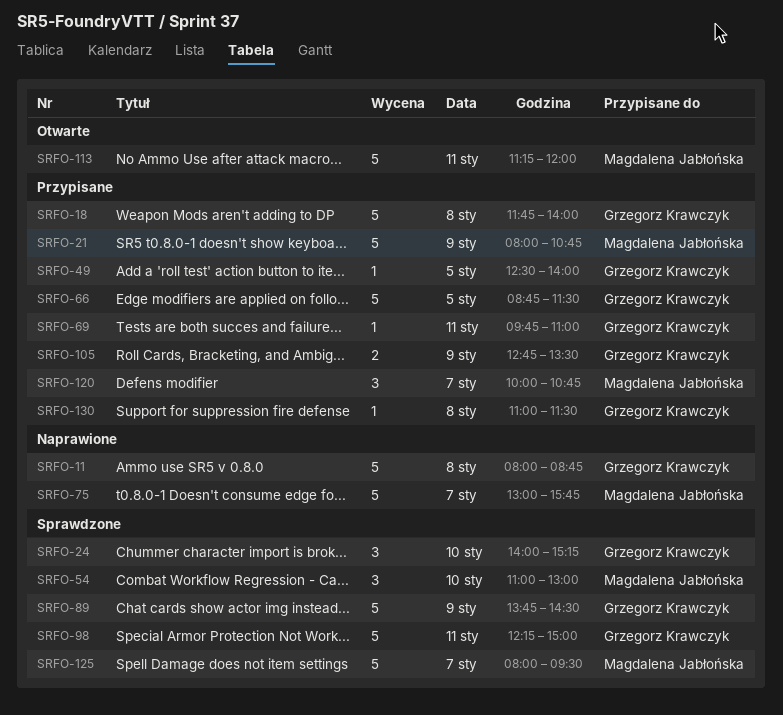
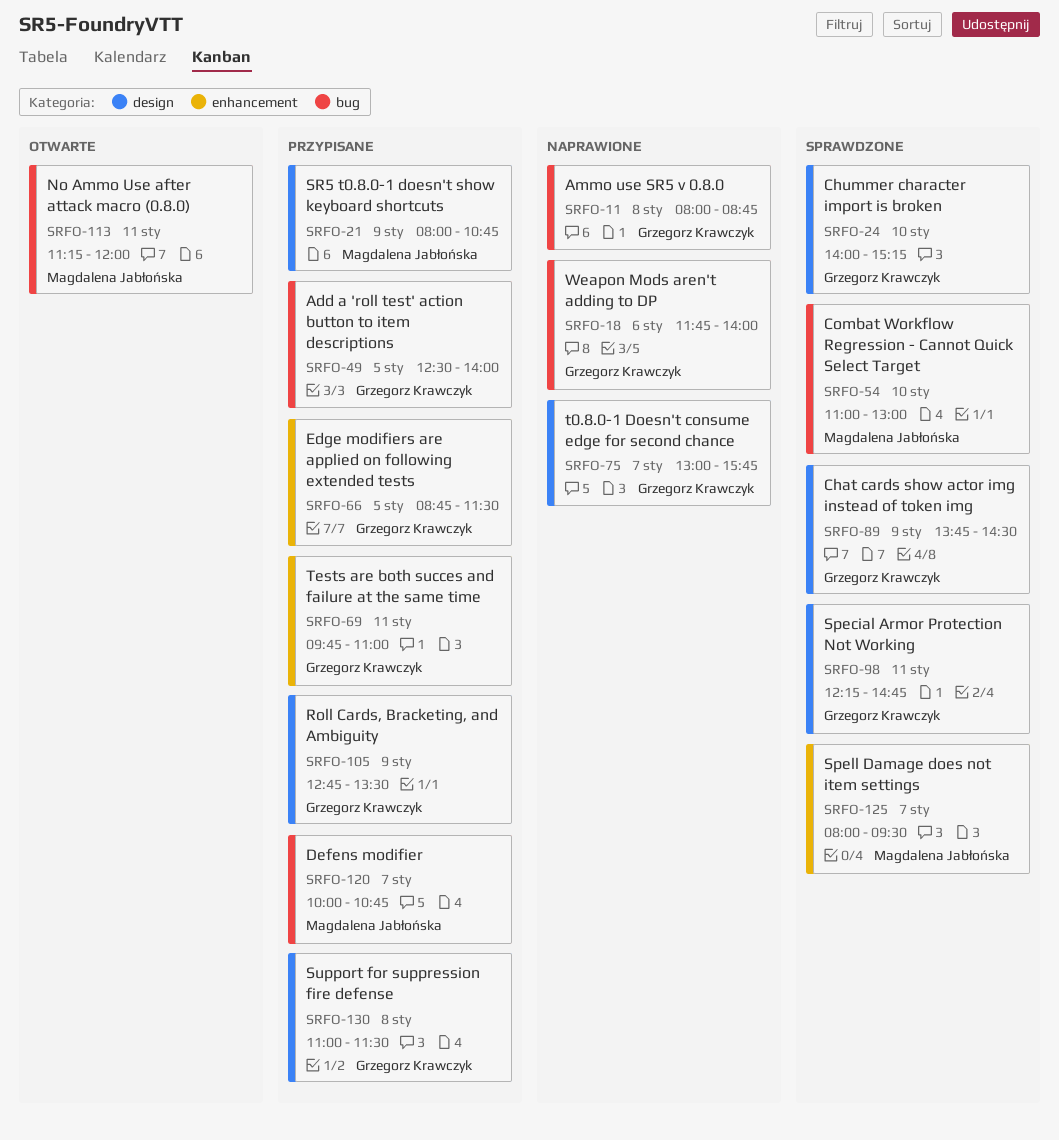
SRFO-18, status: Przypisane -> Naprawione
SRFO-18, day: Jan 8 -> Jan 6
SRFO-75, owner: Magdalena Jabłońska -> Grzegorz Krawczyk
SRFO-98, ends: 15:00 -> 14:45

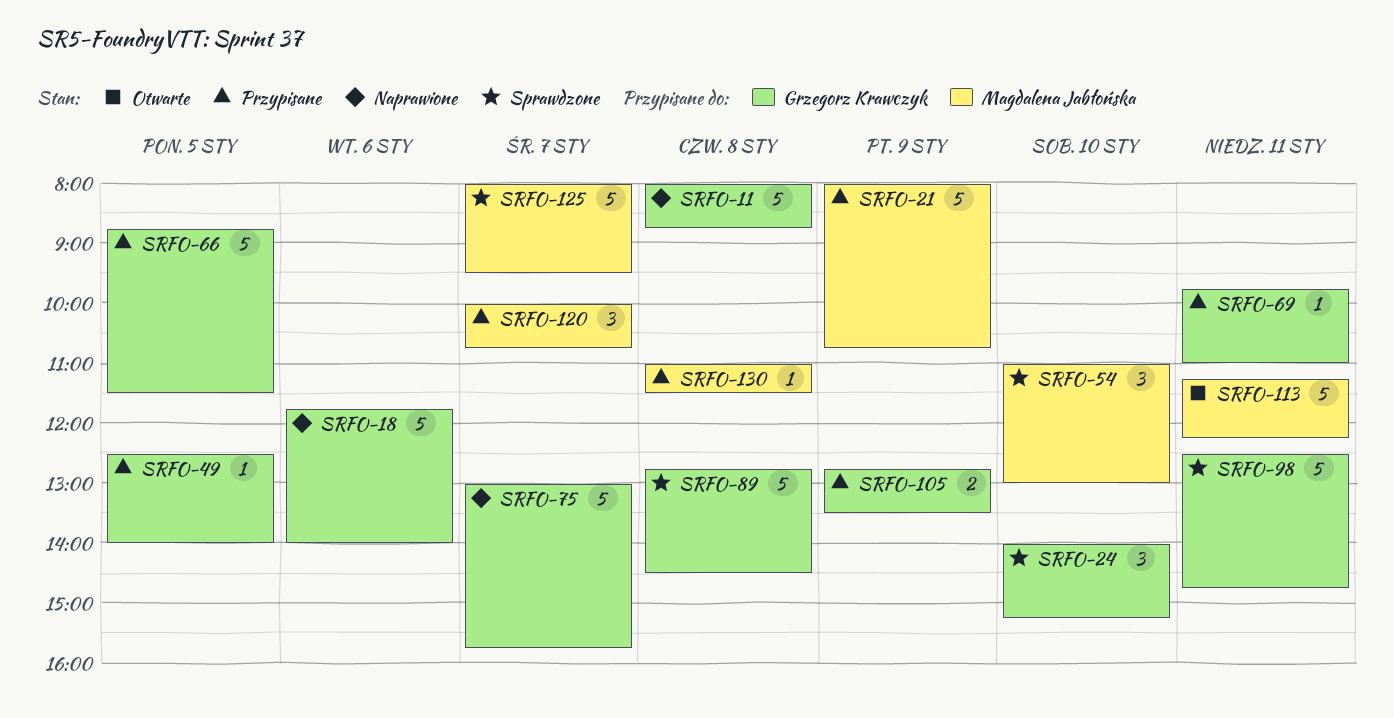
SRFO-89, day: Jan 9 -> Jan 8
SRFO-89, begins: 13:45 -> 12:45
SRFO-98, begins: 12:15 -> 12:30
SRFO-113, ends: 12:00 -> 12:15
SRFO-130, owner: Grzegorz Krawczyk -> Magdalena Jabłońska

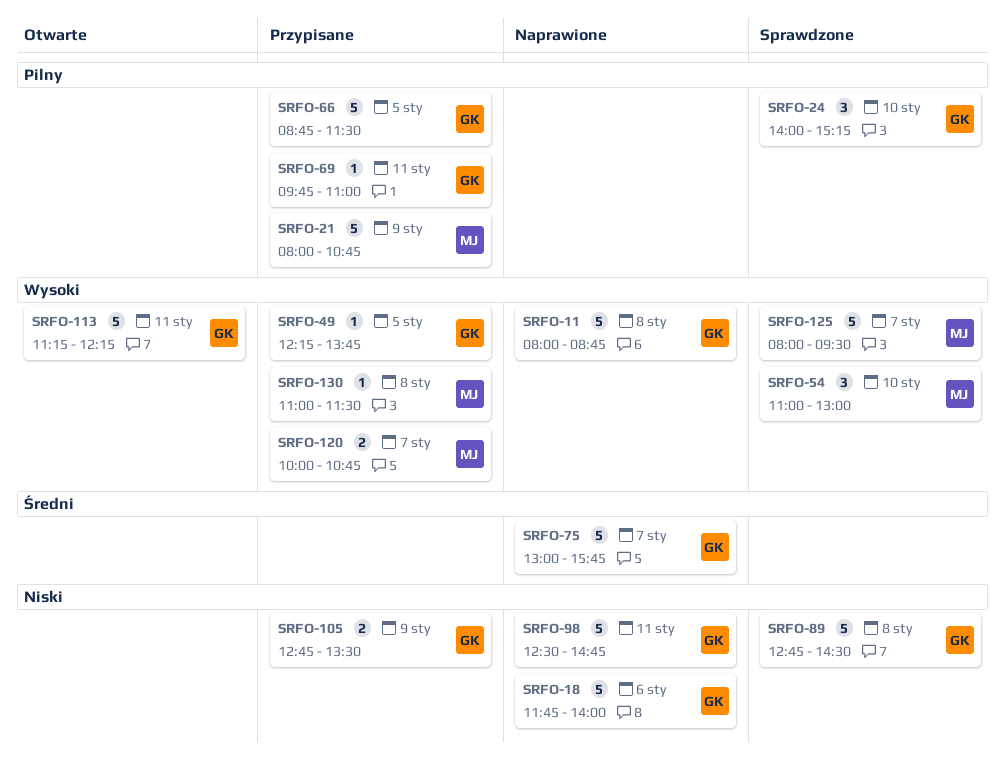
SRFO-49, begins: 12:30 -> 12:15
SRFO-49, ends: 14:00 -> 13:45
SRFO-98, status: Sprawdzone -> Naprawione
SRFO-113, owner: Magdalena Jabłońska -> Grzegorz Krawczyk
SRFO-120, estimate: 3 -> 2

